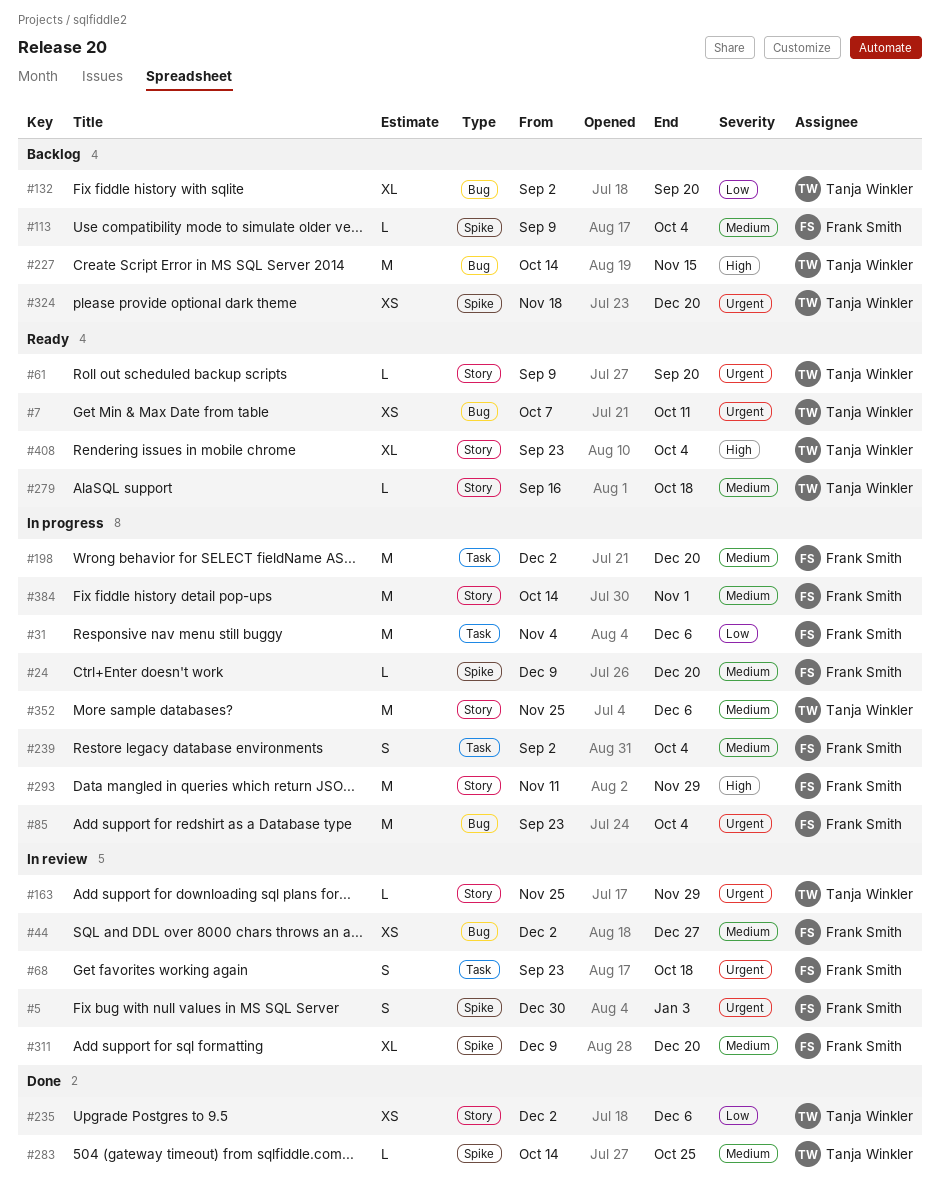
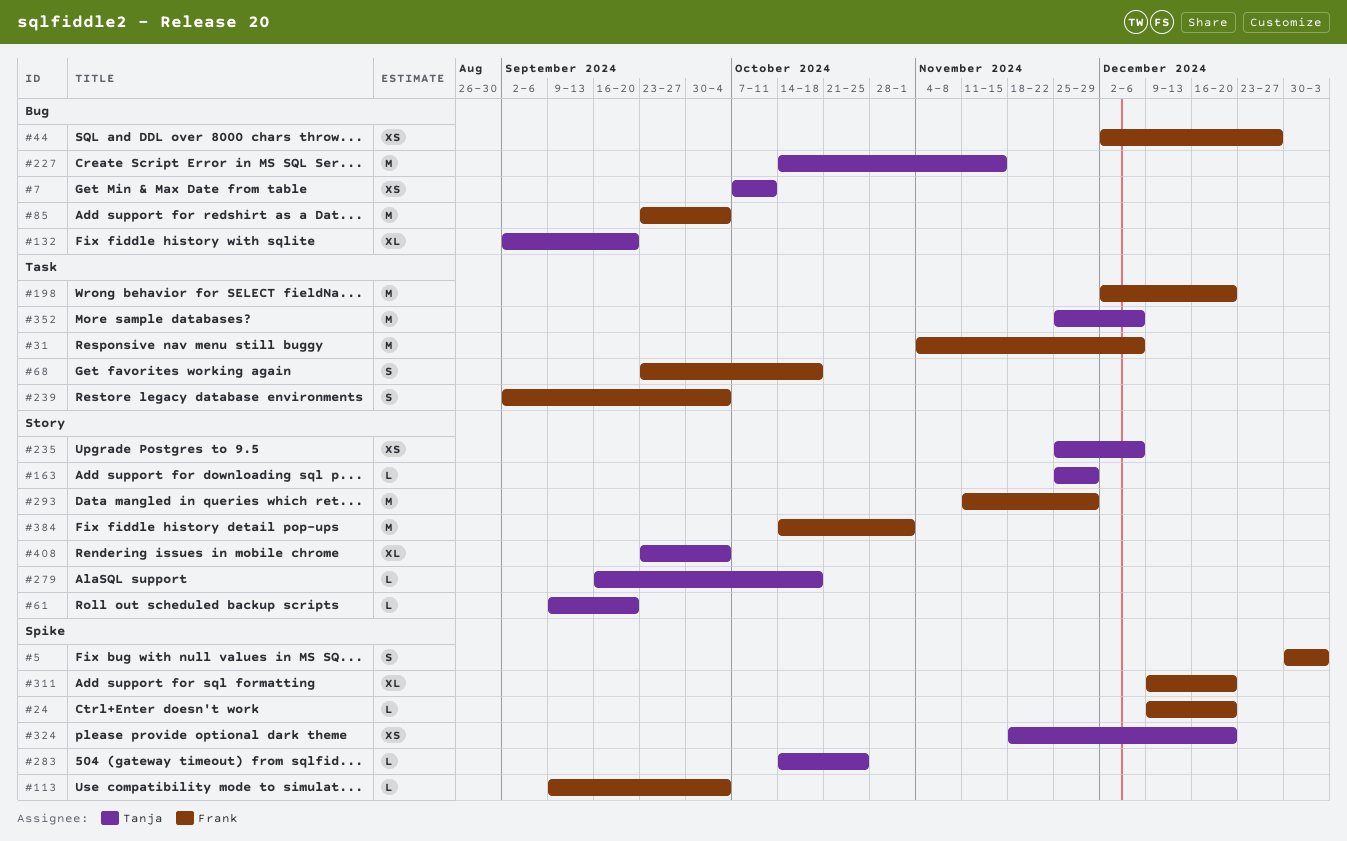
#235, start: Dec 2 -> Nov 25
#352, label: Story -> Task

